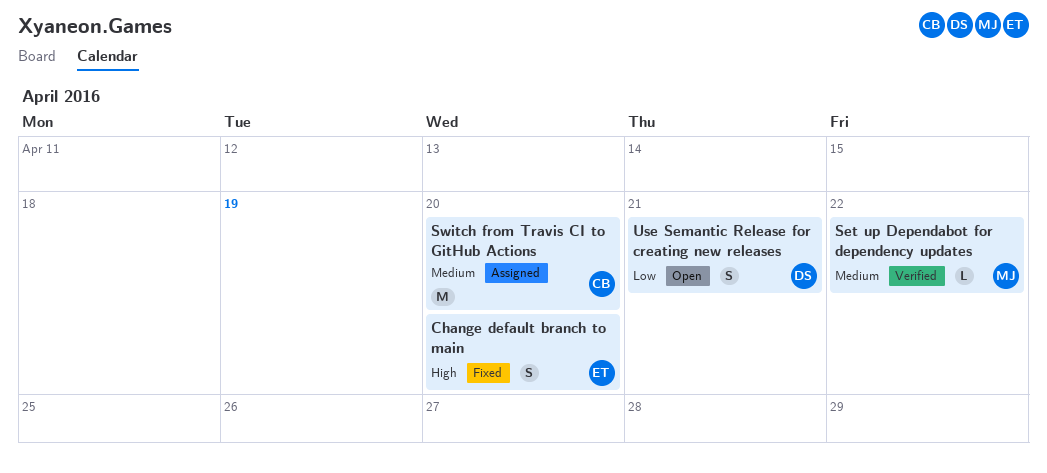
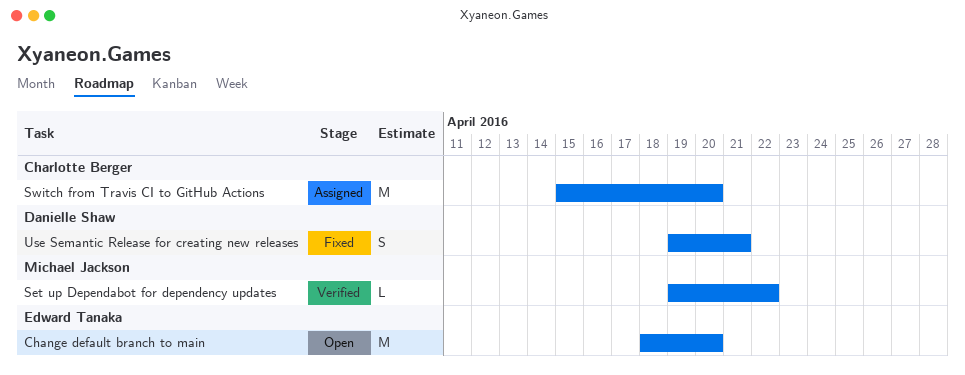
Change default branch to main, status: Fixed -> Open
Change default branch to main, estimate: S -> M
Use Semantic Release for creating new releases, status: Open -> Fixed

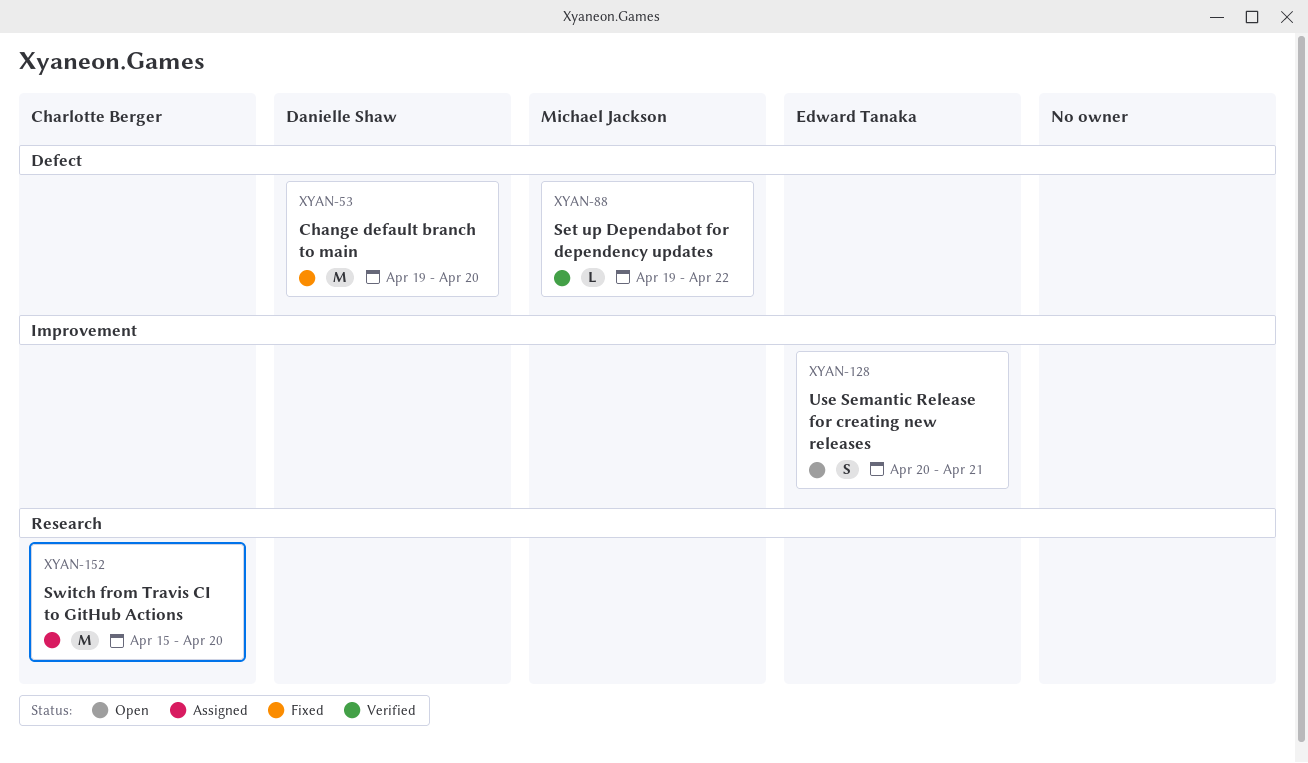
Change default branch to main, status: Open -> Fixed
Change default branch to main, owner: Edward Tanaka -> Danielle Shaw
Change default branch to main, start: Apr 18 -> Apr 19
Use Semantic Release for creating new releases, status: Fixed -> Open
Use Semantic Release for creating new releases, owner: Danielle Shaw -> Edward Tanaka
Use Semantic Release for creating new releases, start: Apr 19 -> Apr 20

